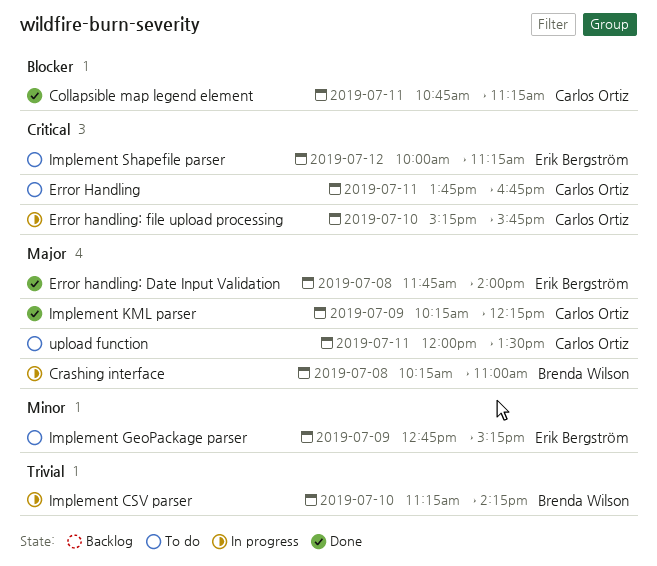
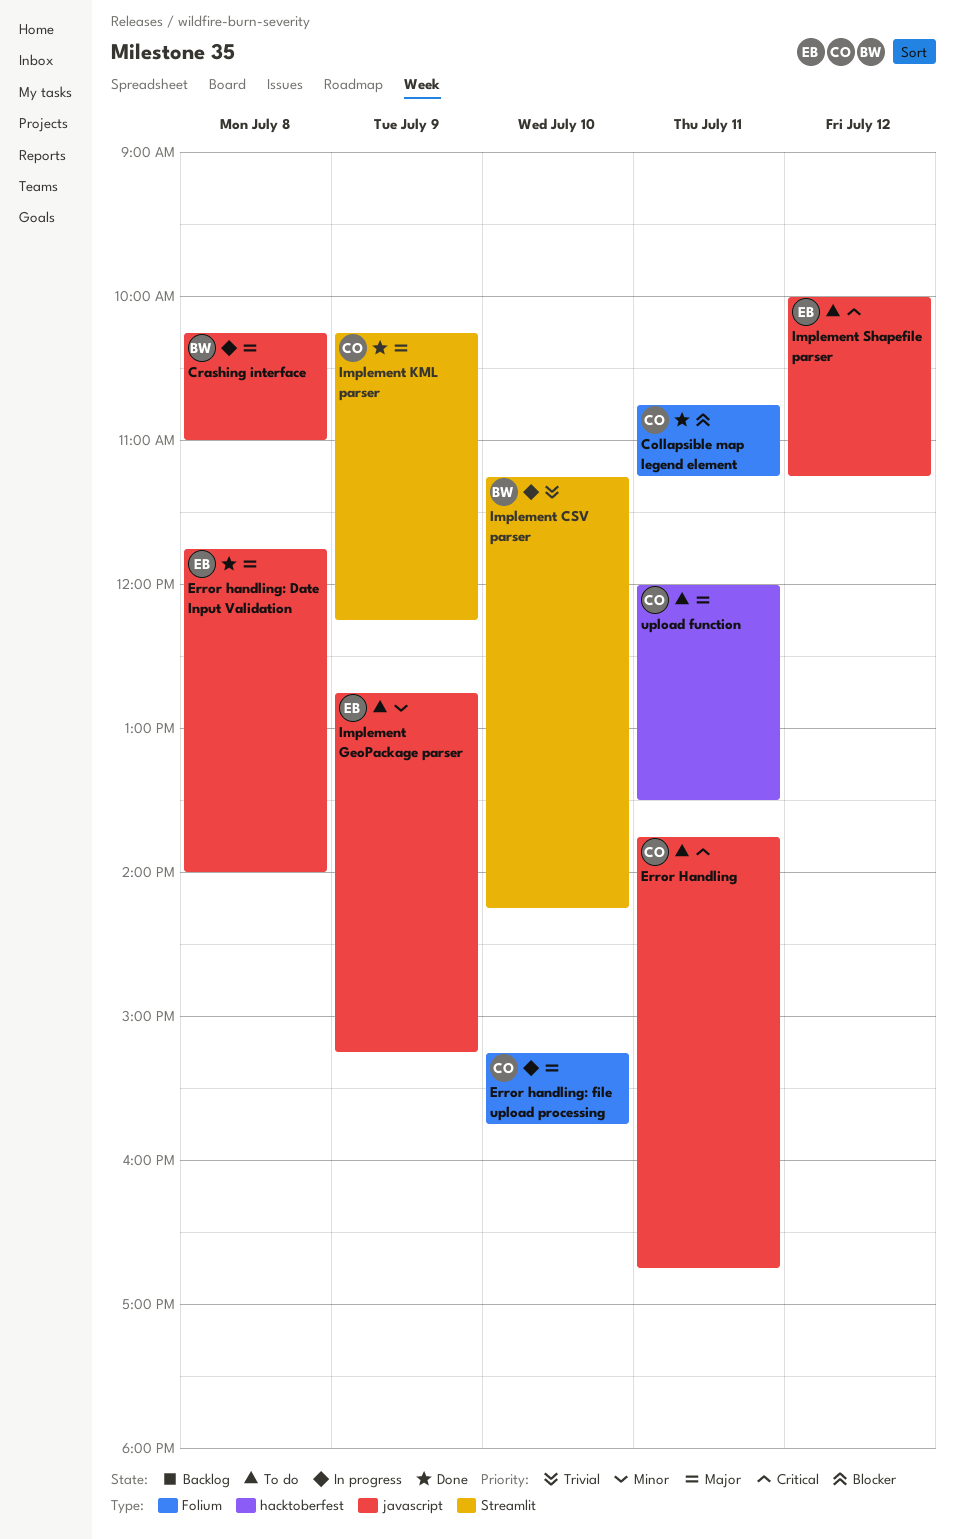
Error handling: file upload processing, priority: Critical -> Major

